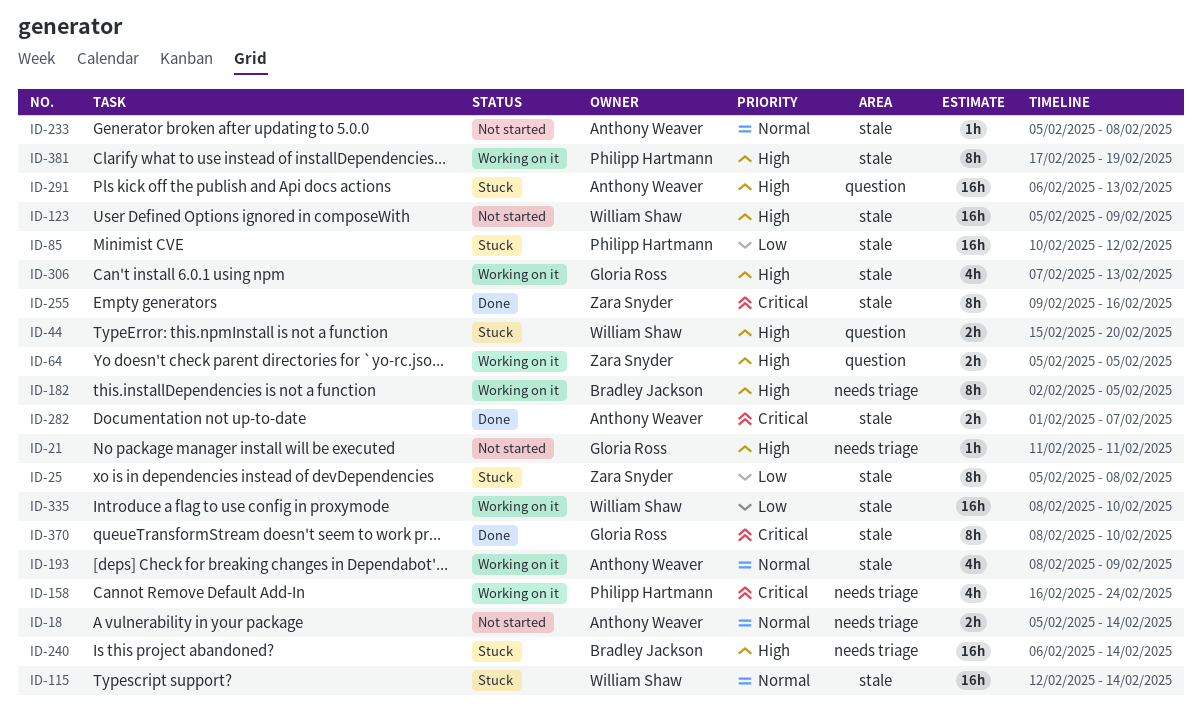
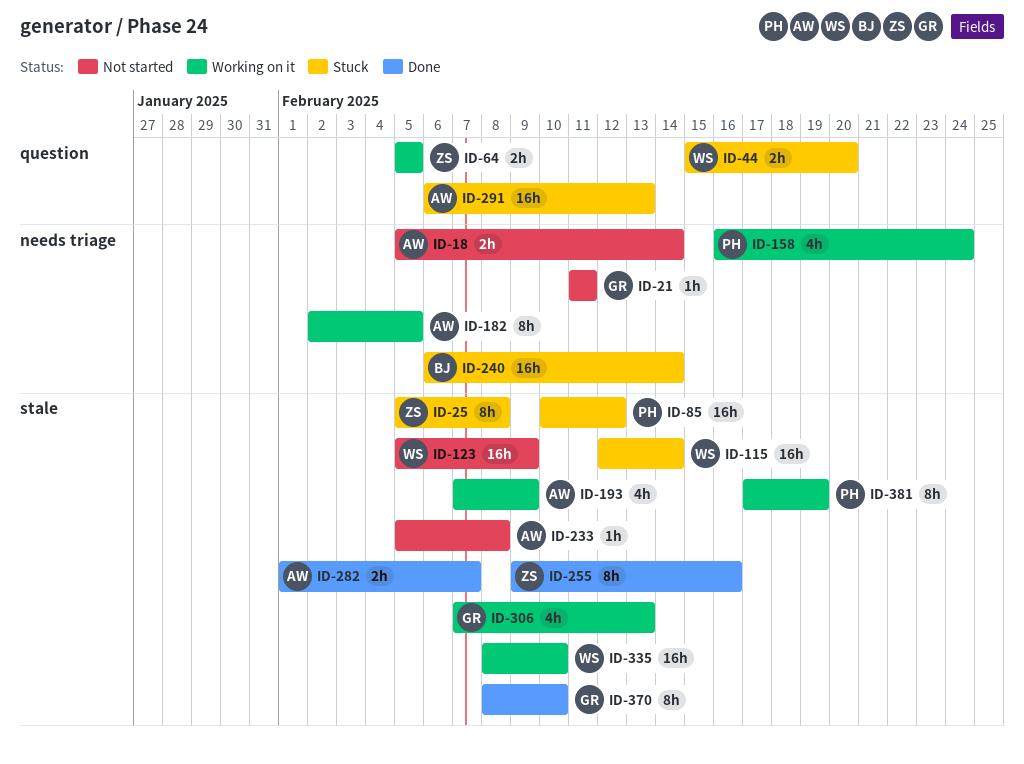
ID-182, owner: Bradley Jackson -> Anthony Weaver
ID-193, start: Feb 8 -> Feb 7

